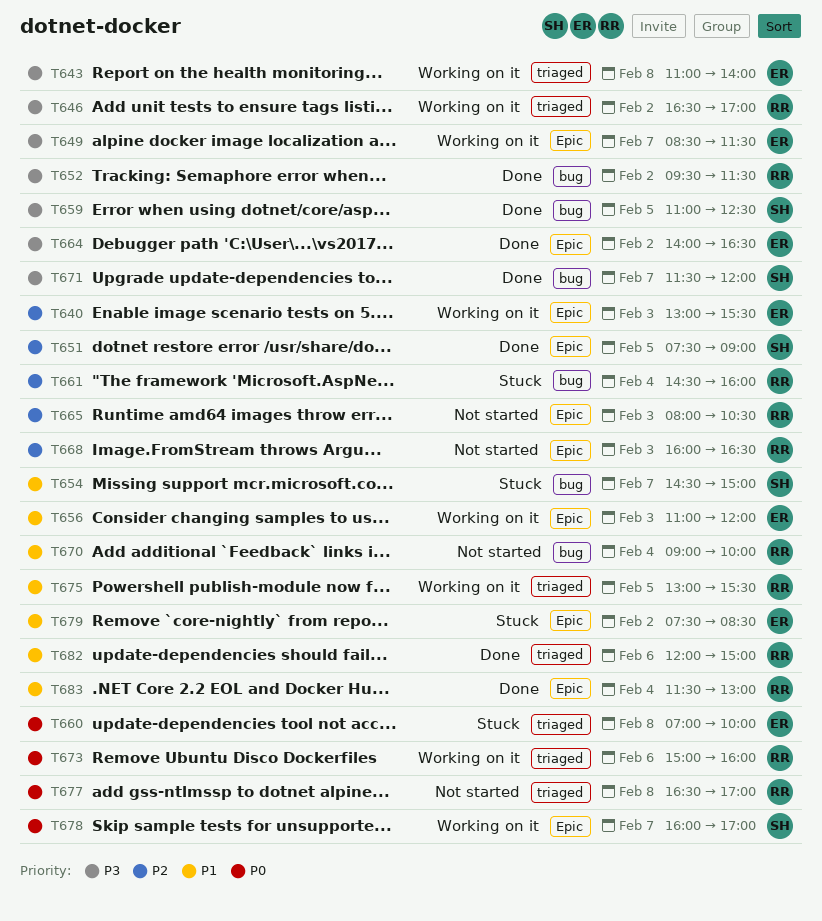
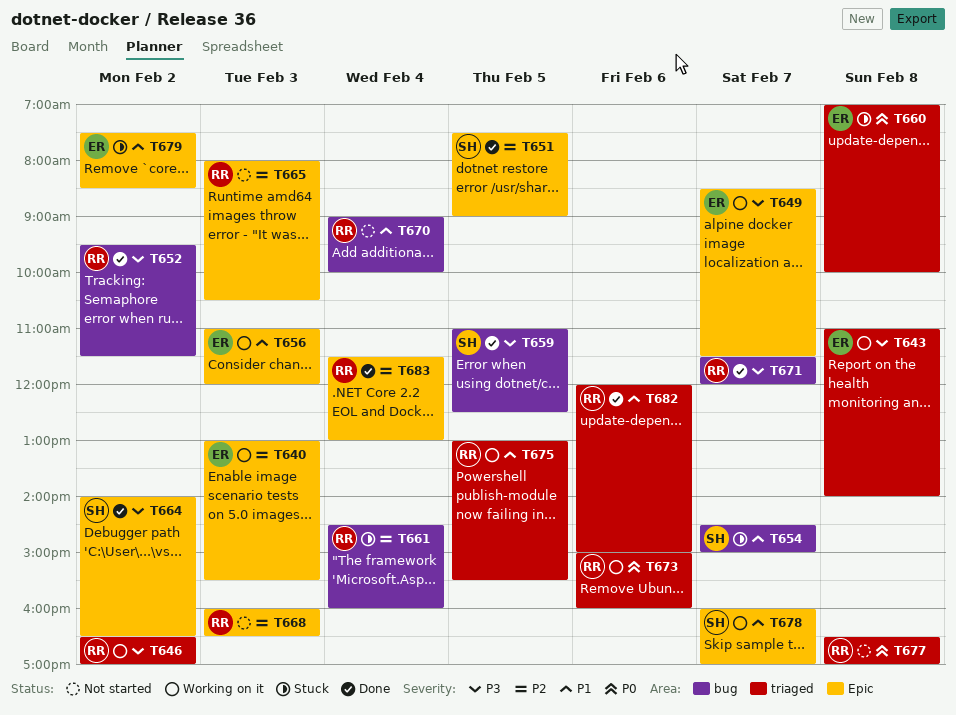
T664, owner: ER -> SH
T671, owner: SH -> RR
T678, priority: P0 -> P1
T683, priority: P1 -> P2

